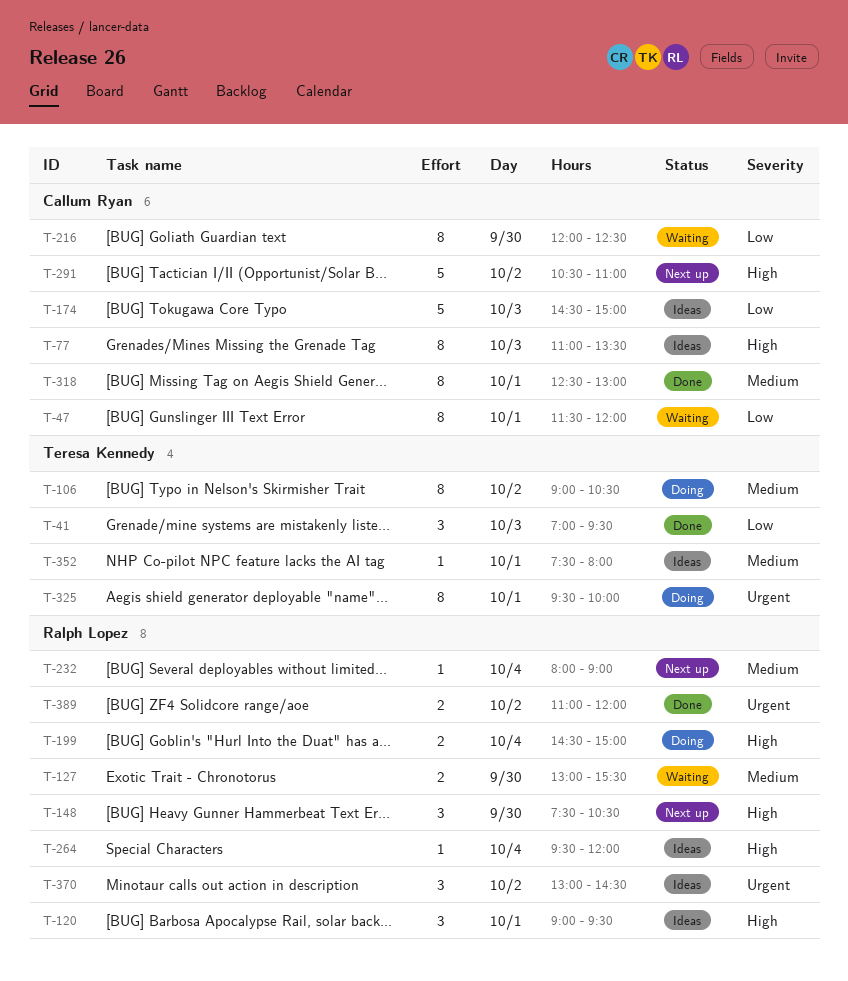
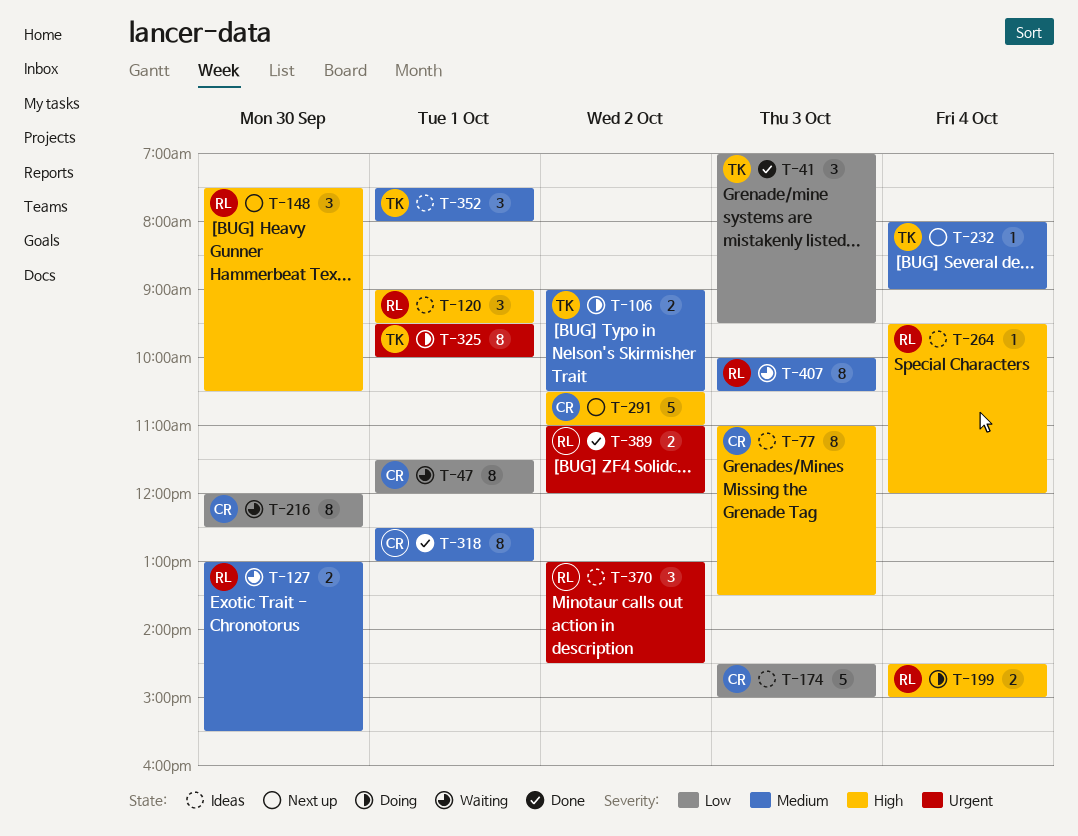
T-106, estimate: 8 -> 2
T-232, owner: Ralph Lopez -> Teresa Kennedy
T-352, estimate: 1 -> 3
T-407: none -> present

